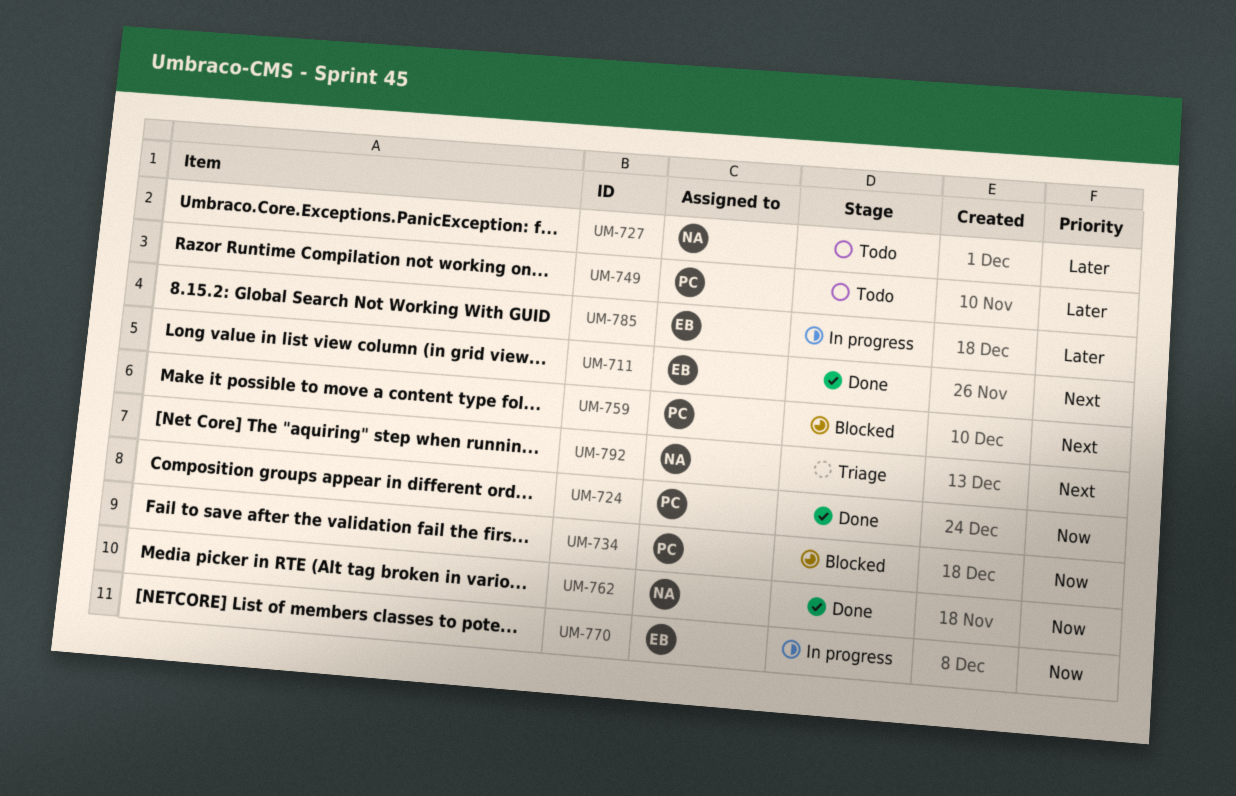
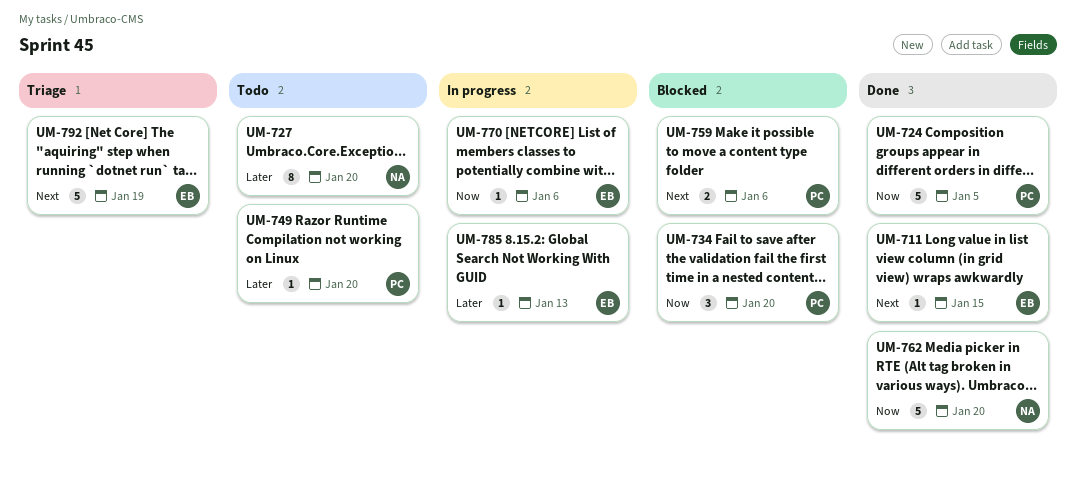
UM-792, owner: NA -> EB

